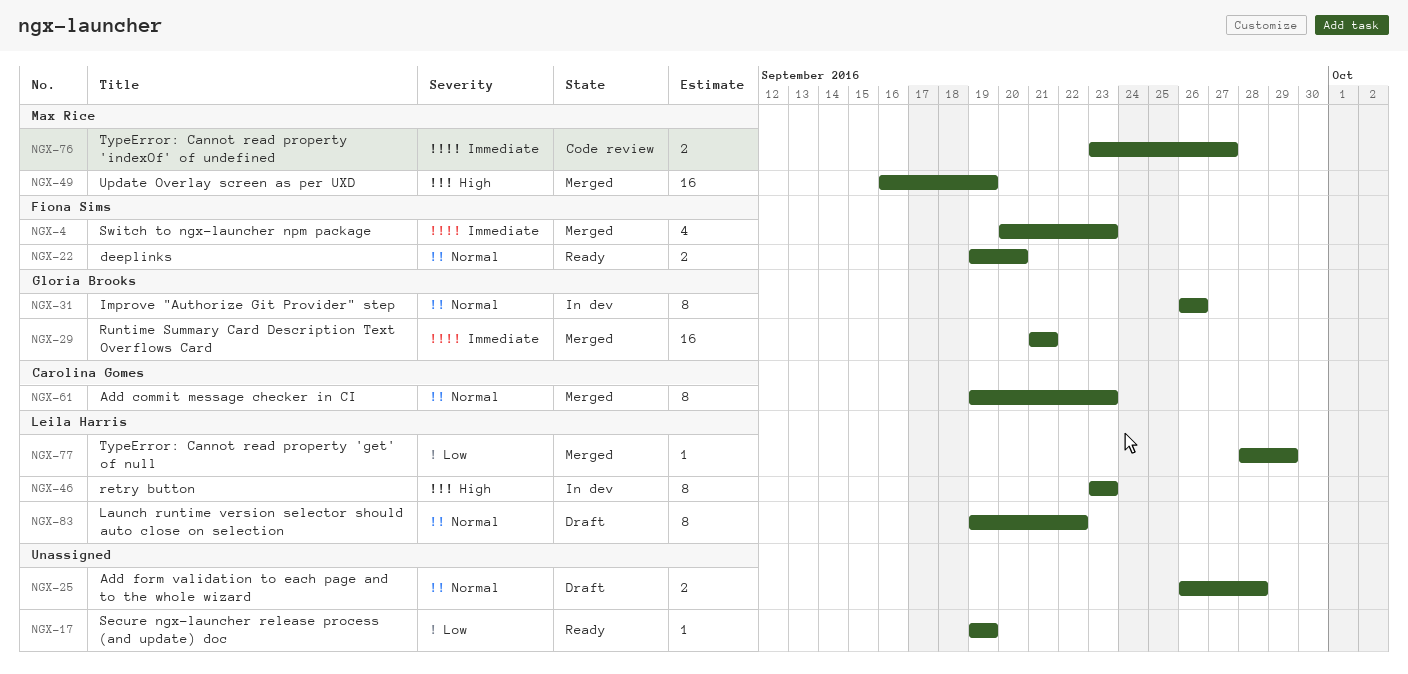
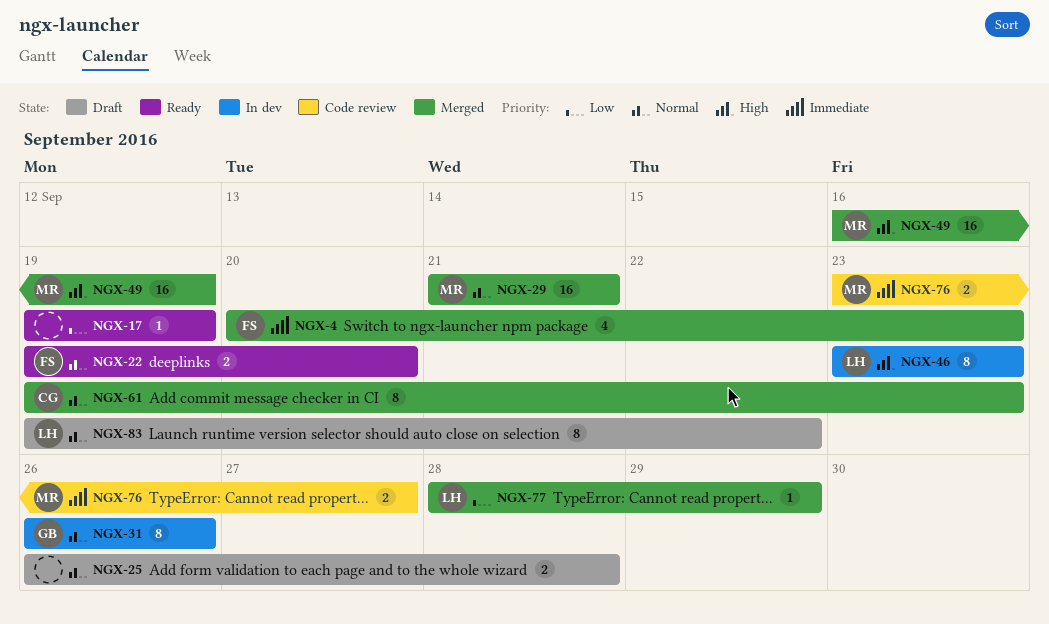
NGX-29, owner: Gloria Brooks -> Max Rice
NGX-29, priority: Immediate -> Normal

